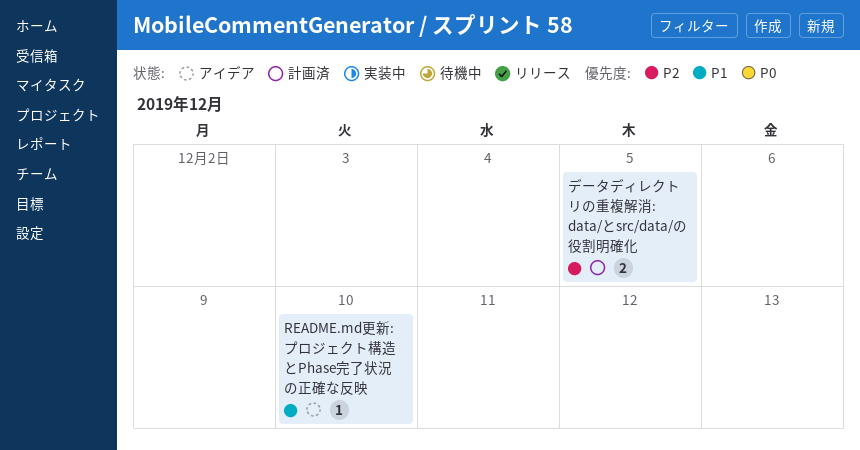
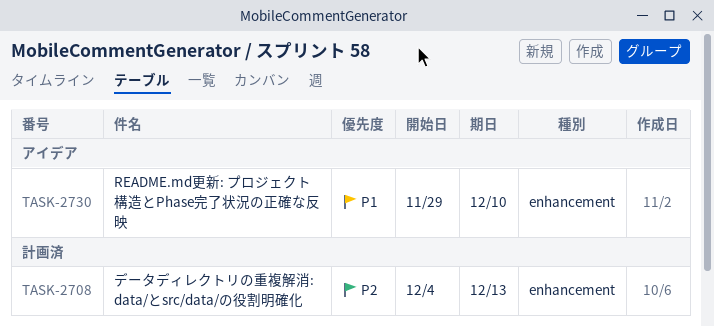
データディレクトリの重複解消: data/とsrc/data/の役割明確化, due: Dec 5 -> Dec 13

